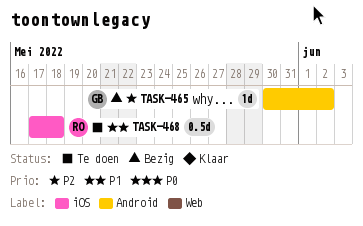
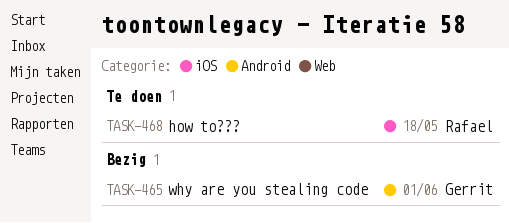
TASK-465, due: Jun 2 -> Jun 1

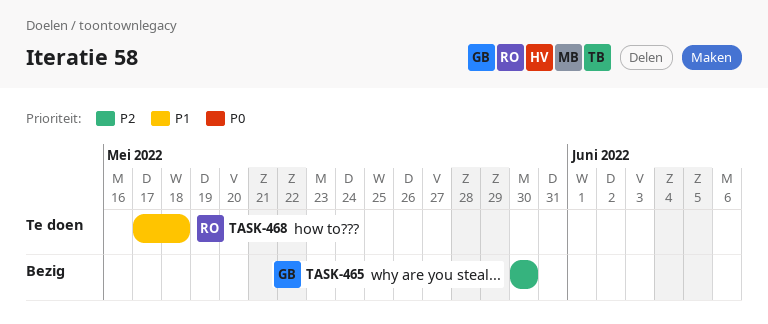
TASK-465, due: Jun 1 -> May 30

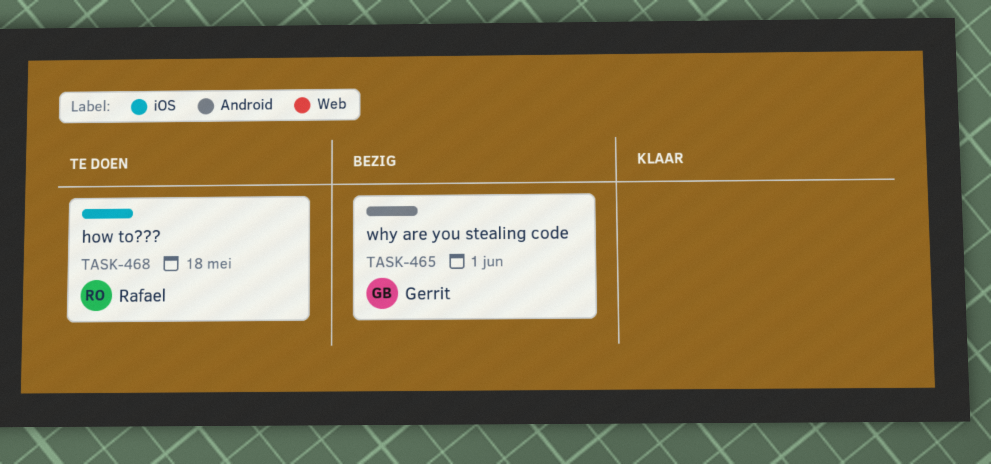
TASK-465, due: May 30 -> Jun 1

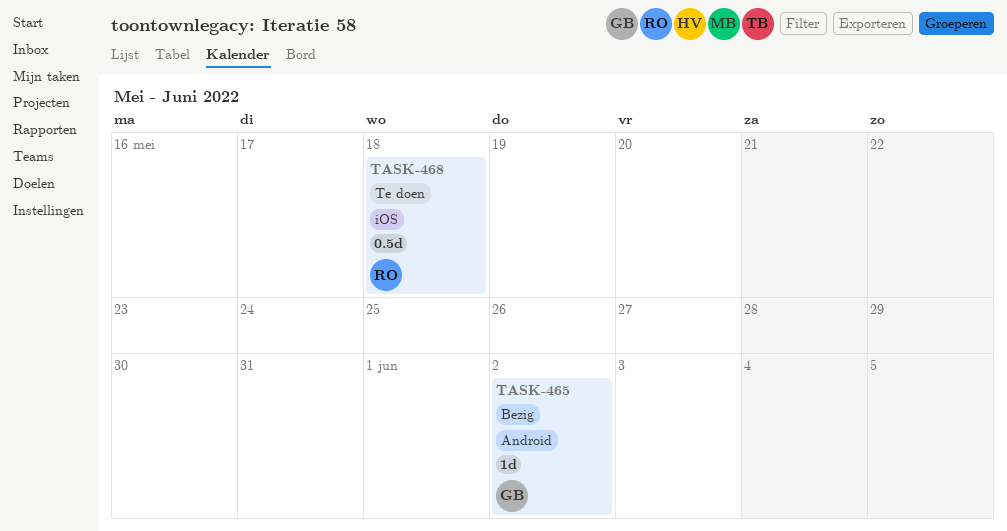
TASK-465, due: Jun 1 -> Jun 2

